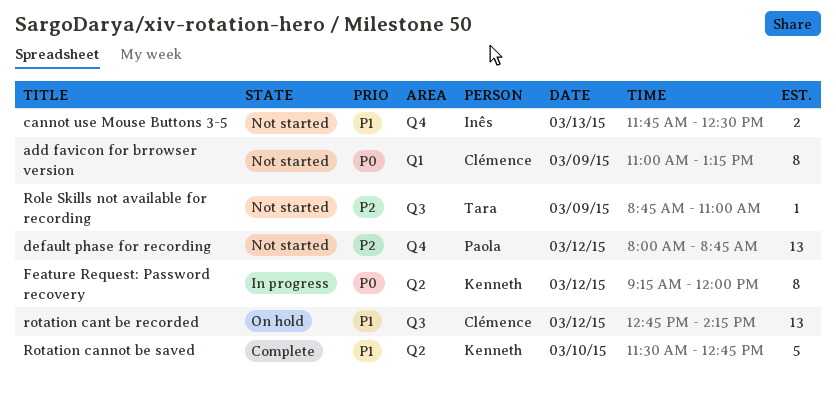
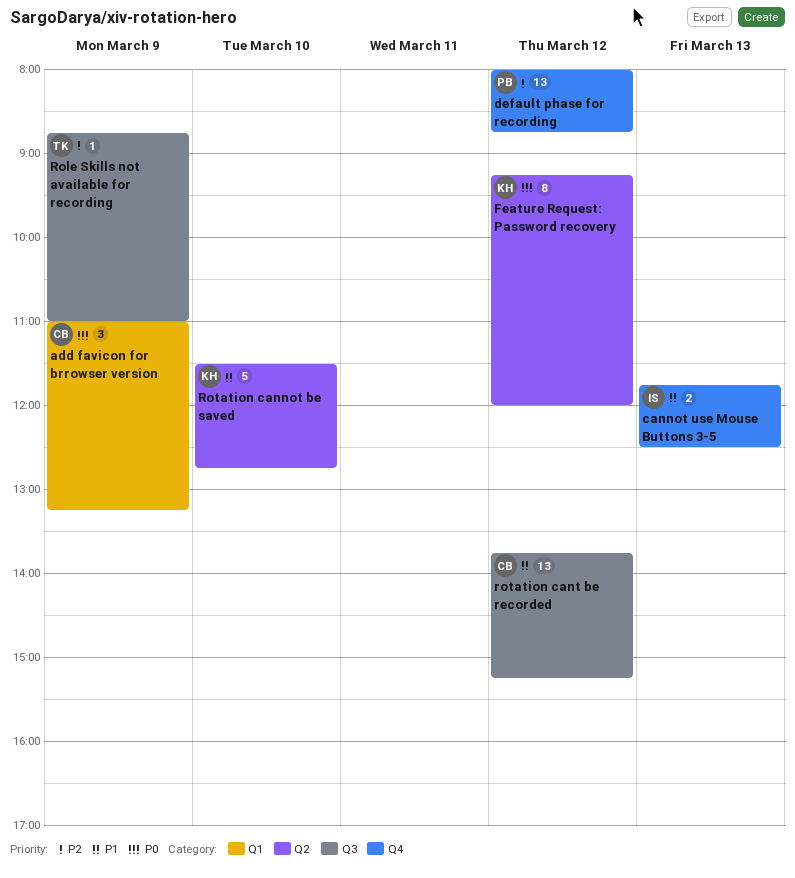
add favicon for brrowser version, estimate: 8 -> 3
rotation cant be recorded, begins: 12:45 -> 13:45
rotation cant be recorded, ends: 14:15 -> 15:15

